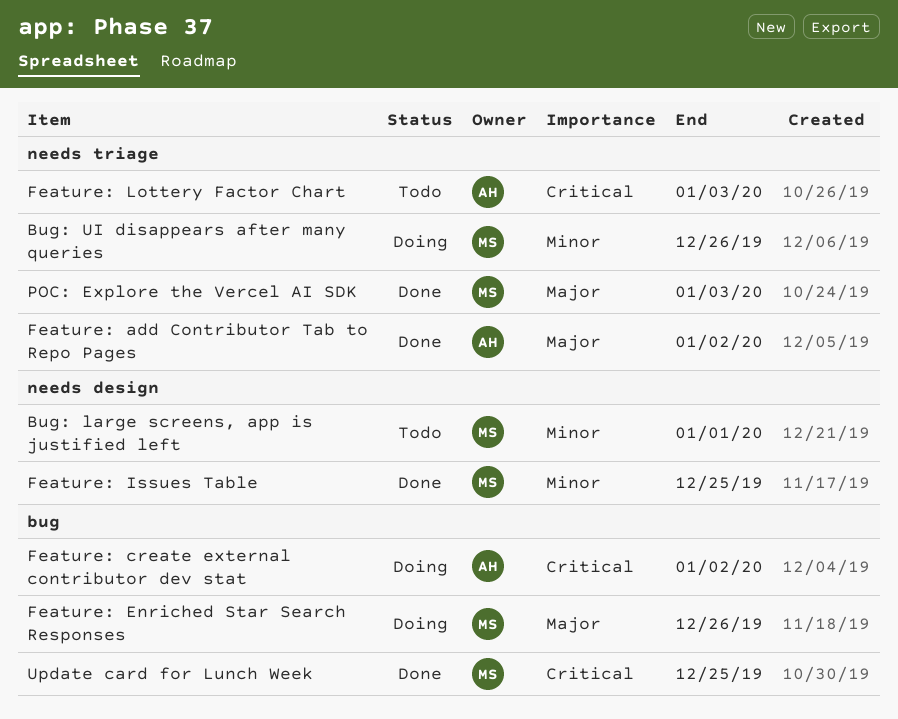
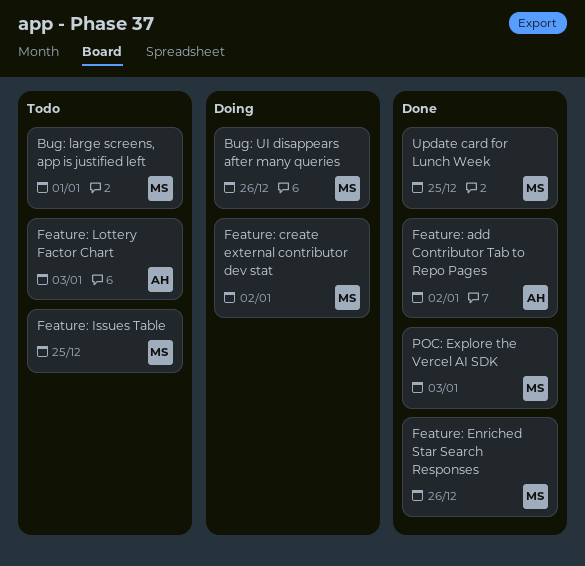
Feature: create external contributor dev stat, owner: AH -> MS
Feature: Enriched Star Search Responses, status: Doing -> Done
Feature: Issues Table, status: Done -> Todo

